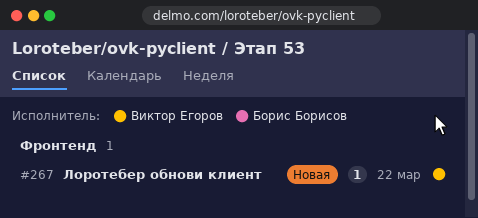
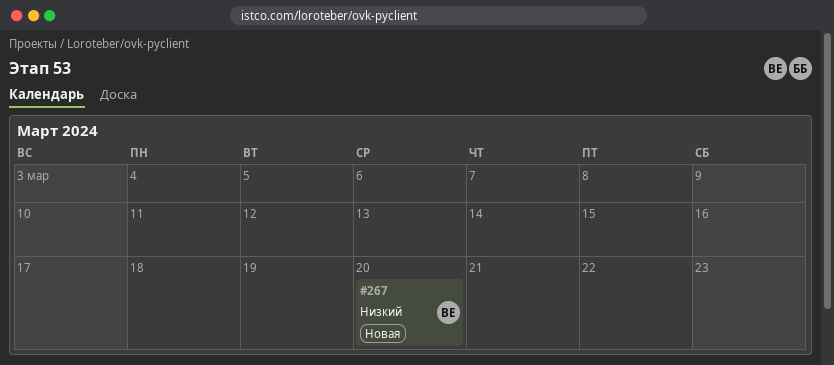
#267, due: Mar 22 -> Mar 20

